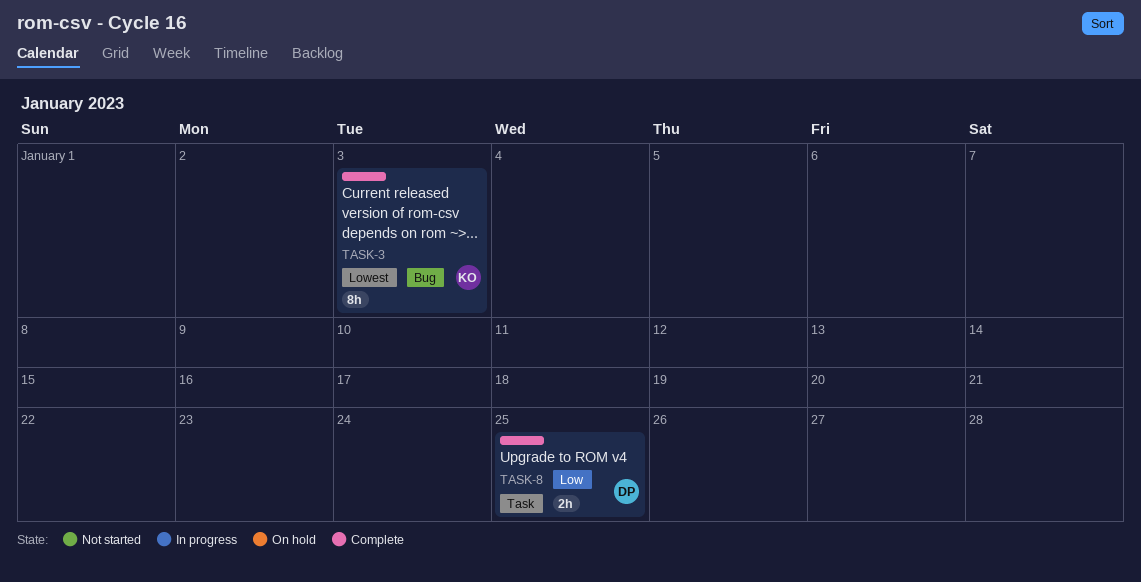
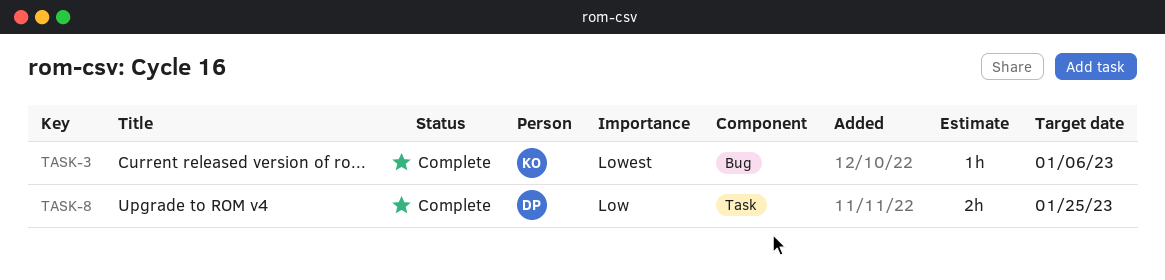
TASK-3, estimate: 8h -> 1h
TASK-3, due: Jan 3 -> Jan 6

